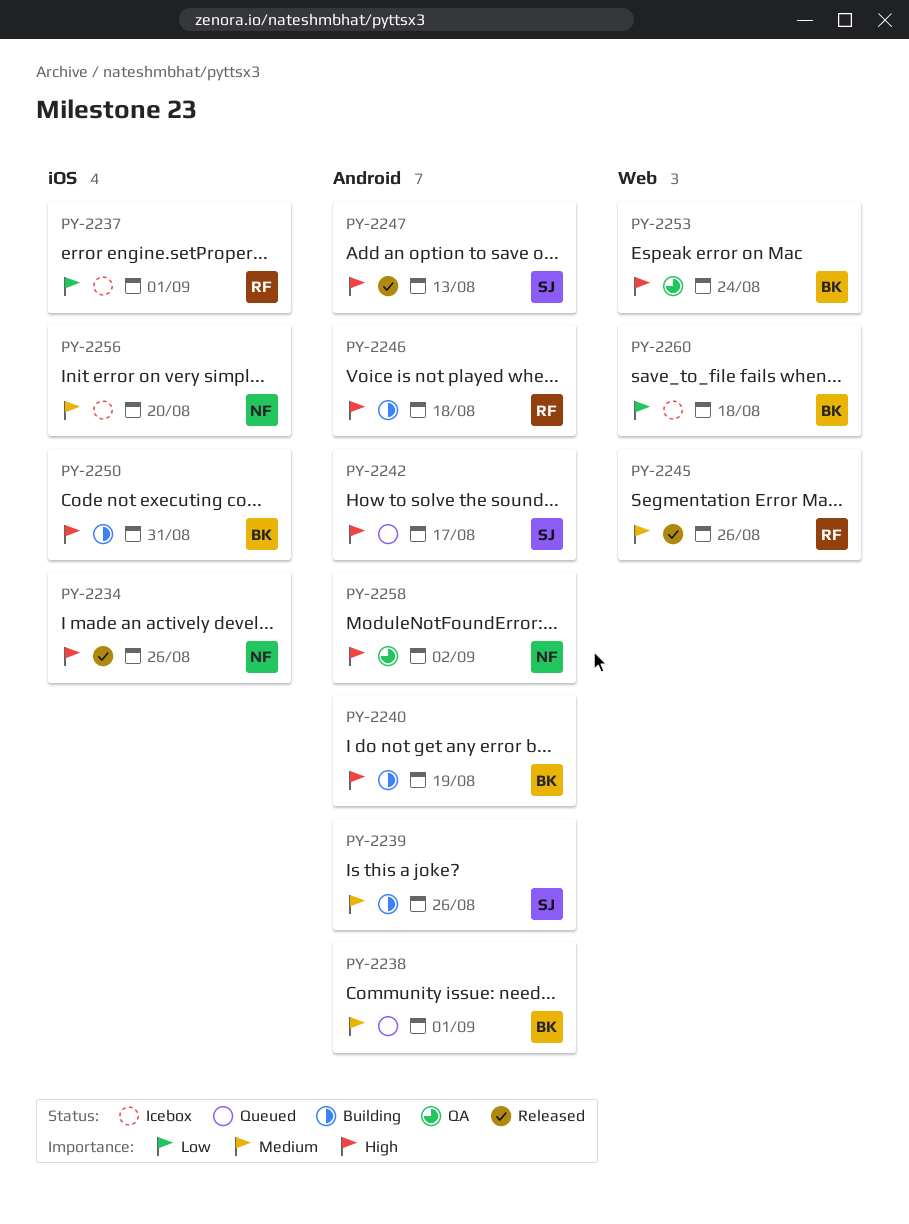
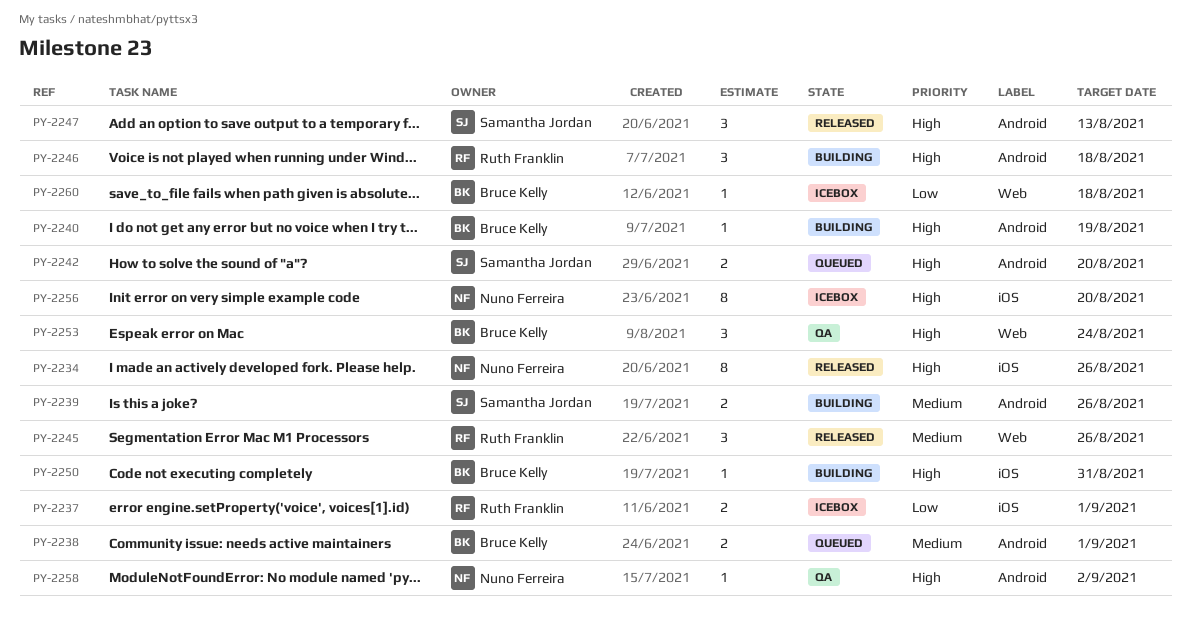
PY-2242, due: Aug 17 -> Aug 20
PY-2256, priority: Medium -> High

